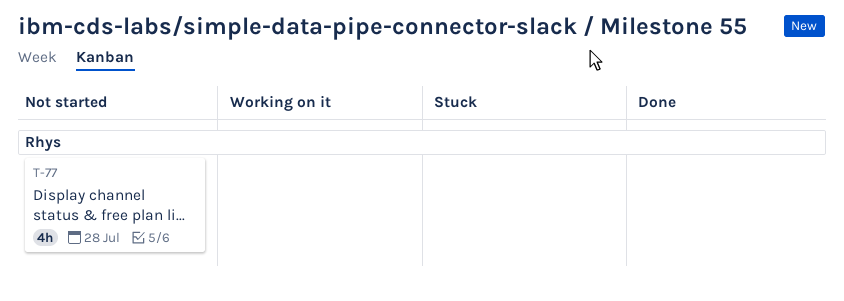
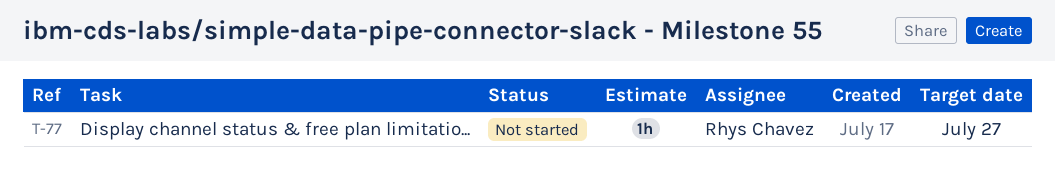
T-77, estimate: 4h -> 1h
T-77, due: Jul 28 -> Jul 27

